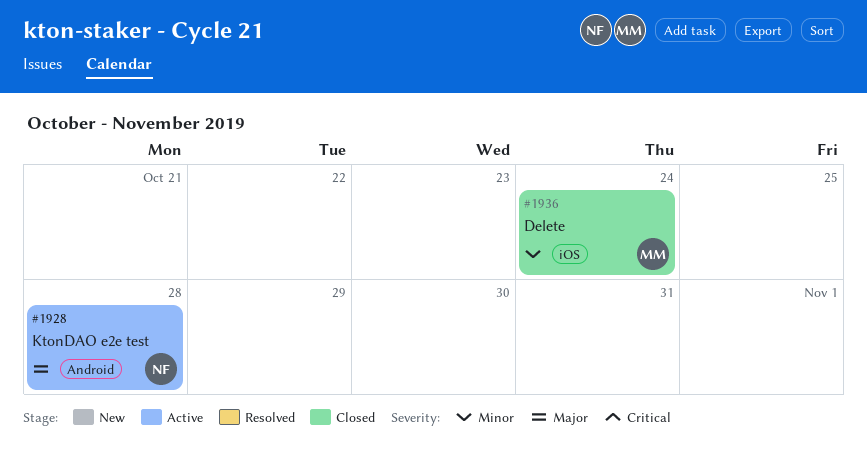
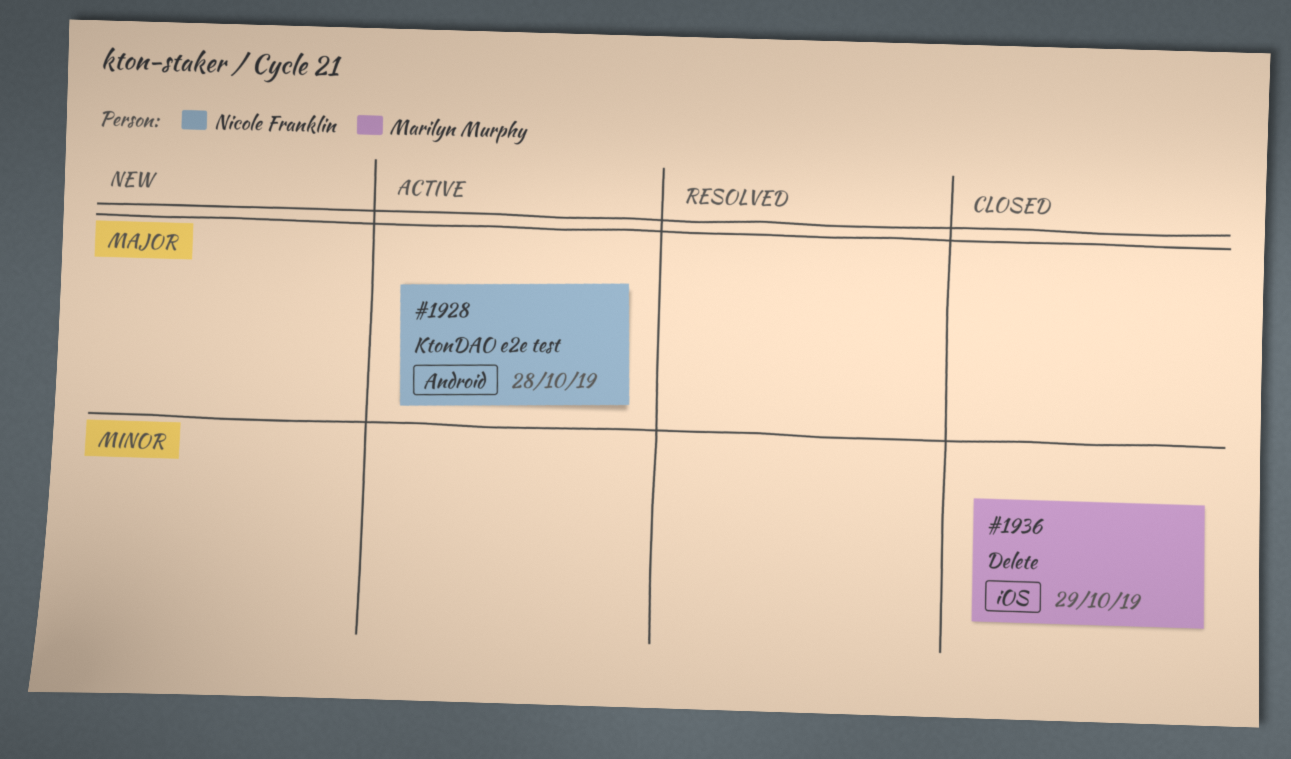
#1936, due: Oct 24 -> Oct 29

